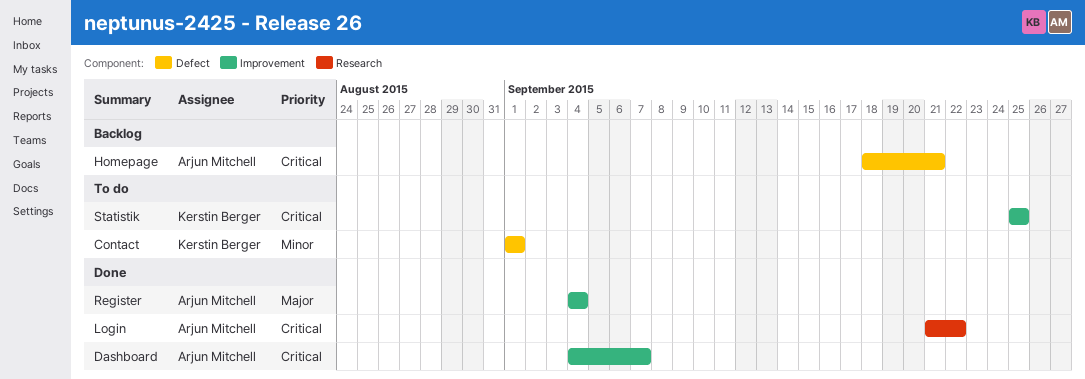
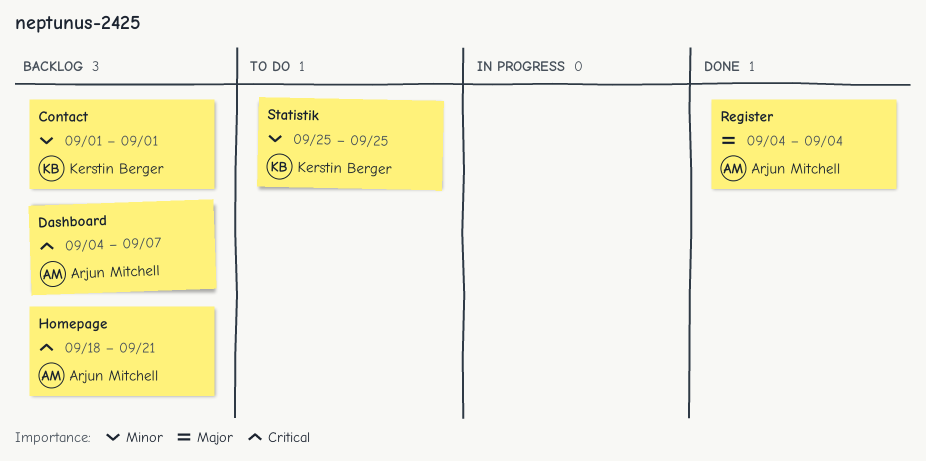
Contact, status: To do -> Backlog
Dashboard, status: Done -> Backlog
Login: present -> none
Statistik, priority: Critical -> Minor

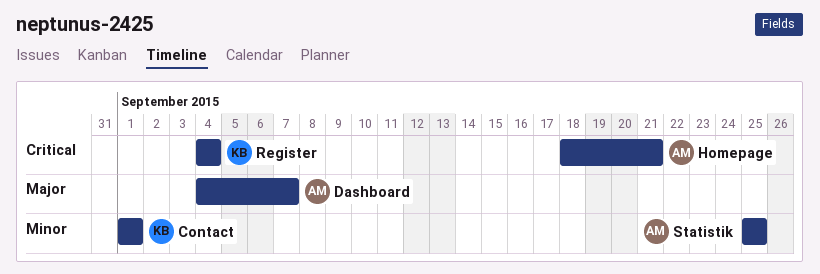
Dashboard, priority: Critical -> Major
Register, owner: Arjun Mitchell -> Kerstin Berger
Register, priority: Major -> Critical
Statistik, owner: Kerstin Berger -> Arjun Mitchell

